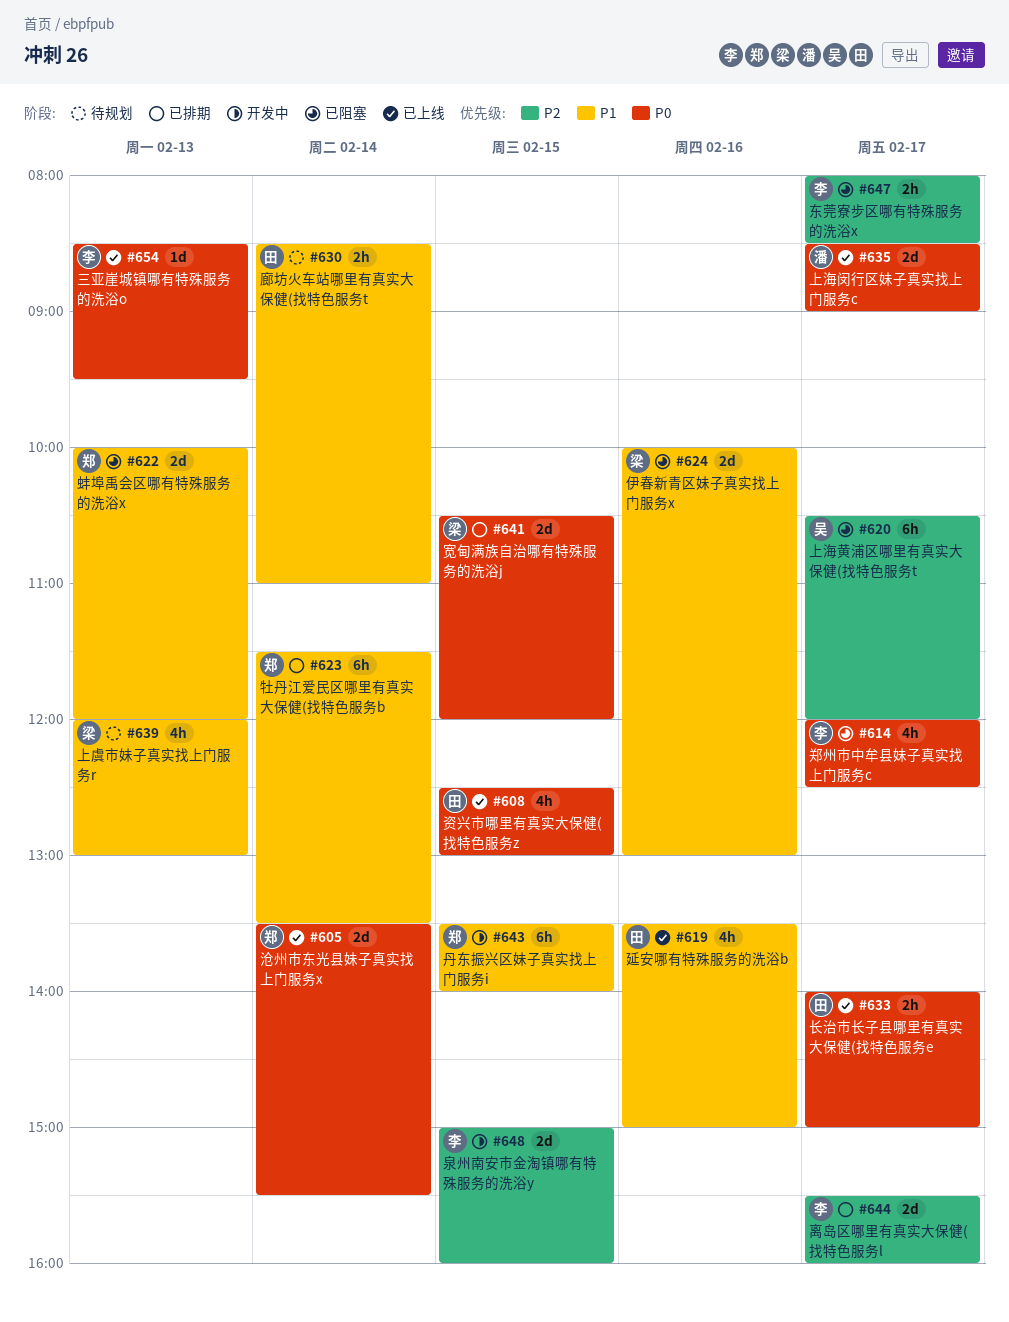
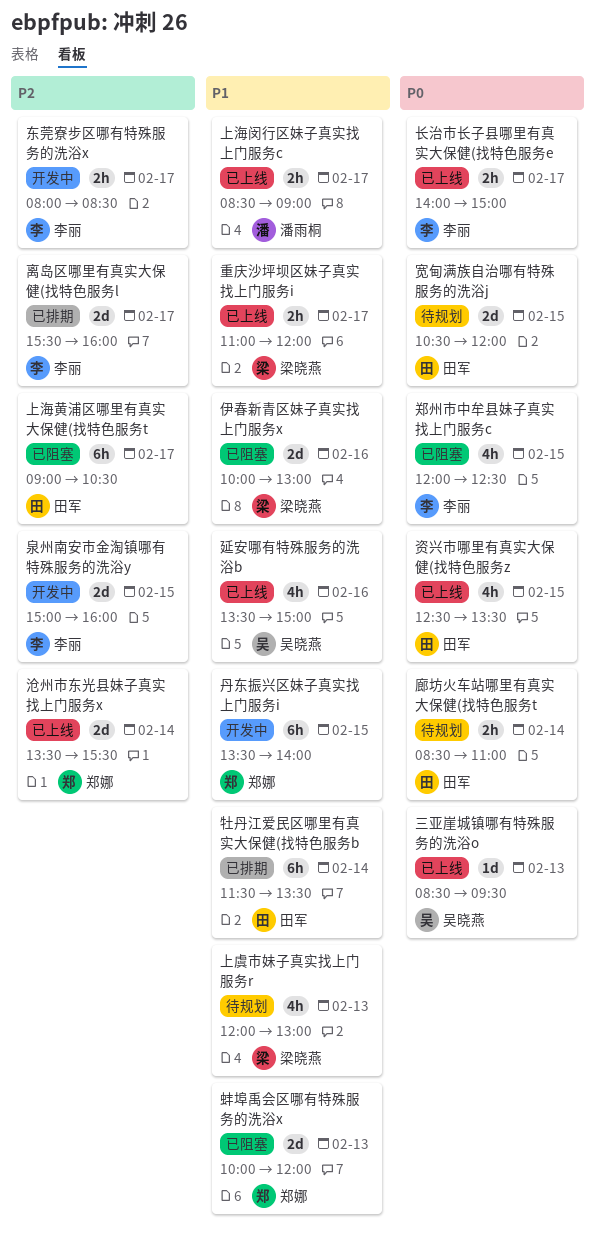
三亚崖城镇哪有特殊服务的洗浴o, owner: 李丽 -> 吴晓燕
上海闵行区妹子真实找上门服务c, priority: P0 -> P1
上海闵行区妹子真实找上门服务c, estimate: 2d -> 2h
上海黄浦区哪里有真实大保健(找特色服务t, owner: 吴晓燕 -> 田军
上海黄浦区哪里有真实大保健(找特色服务t, begins: 10:30 -> 09:00
上海黄浦区哪里有真实大保健(找特色服务t, ends: 12:00 -> 10:30
东莞寮步区哪有特殊服务的洗浴x, status: 已阻塞 -> 开发中
宽甸满族自治哪有特殊服务的洗浴j, status: 已排期 -> 待规划
宽甸满族自治哪有特殊服务的洗浴j, owner: 梁晓燕 -> 田军
廊坊火车站哪里有真实大保健(找特色服务t, priority: P1 -> P0
延安哪有特殊服务的洗浴b, owner: 田军 -> 吴晓燕
沧州市东光县妹子真实找上门服务x, priority: P0 -> P2
牡丹江爱民区哪里有真实大保健(找特色服务b, owner: 郑娜 -> 田军
资兴市哪里有真实大保健(找特色服务z, ends: 13:00 -> 13:30
郑州市中牟县妹子真实找上门服务c, day: Feb 17 -> Feb 15
重庆沙坪坝区妹子真实找上门服务i: none -> present
长治市长子县哪里有真实大保健(找特色服务e, owner: 田军 -> 李丽

